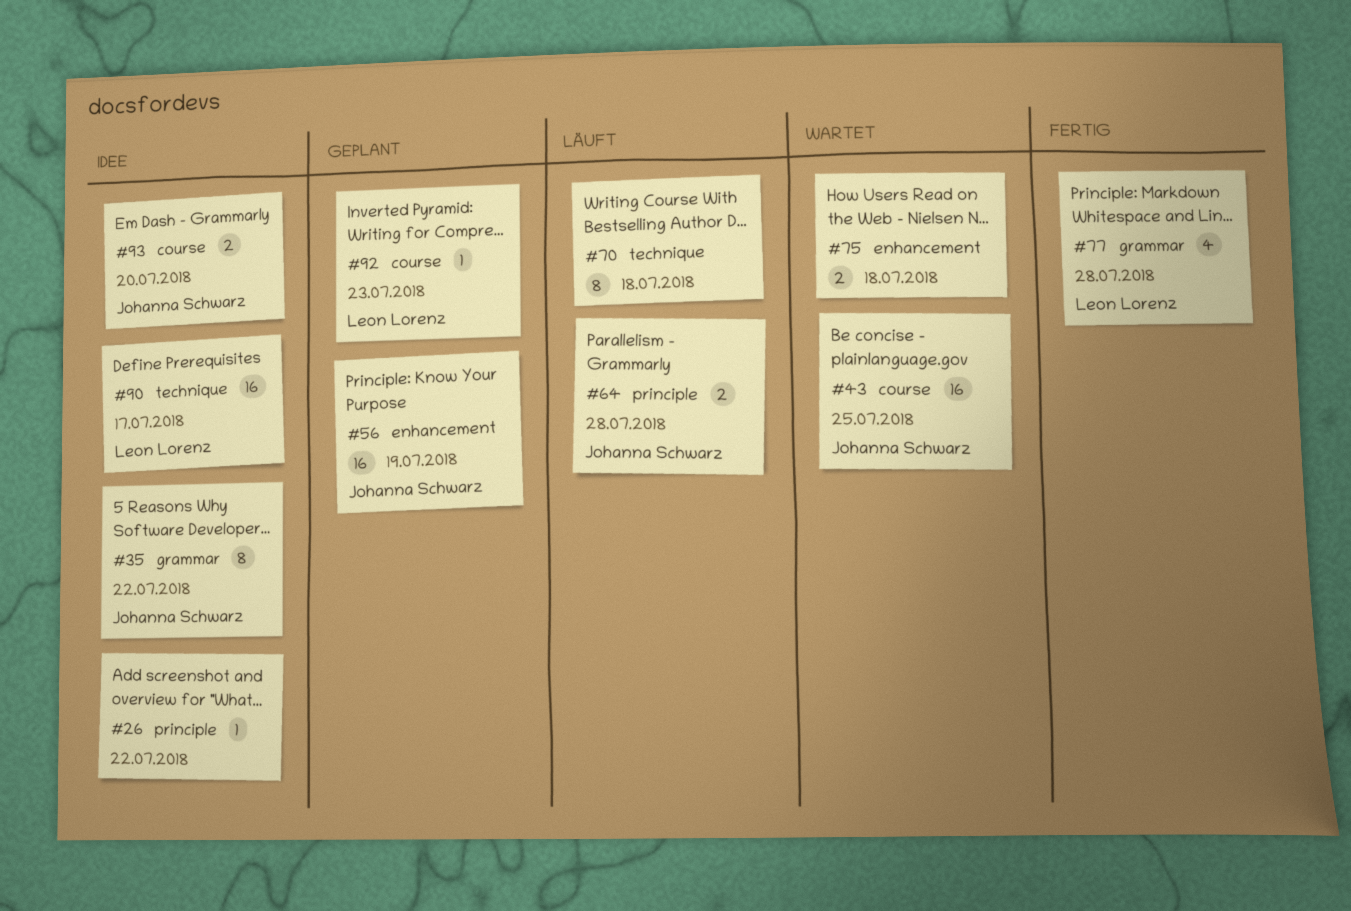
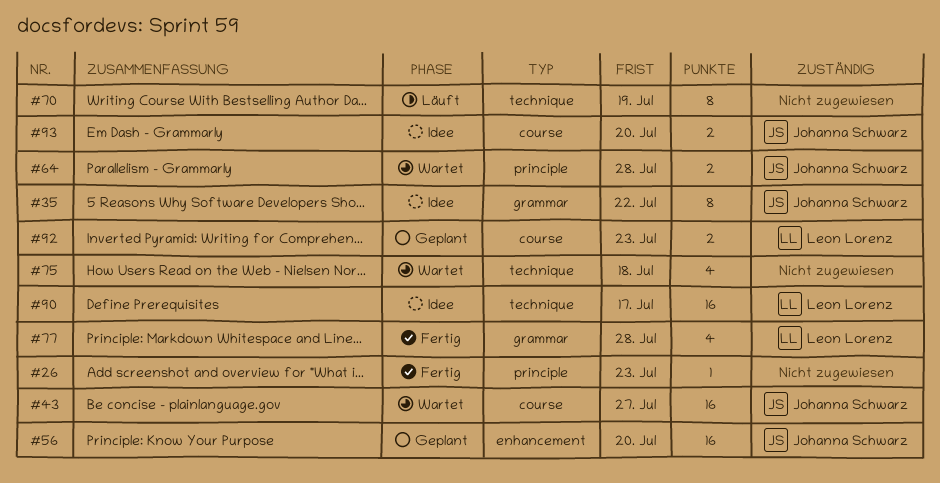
#26, status: Idee -> Fertig
#26, due: Jul 22 -> Jul 23
#43, due: Jul 25 -> Jul 27
#56, due: Jul 19 -> Jul 20
#64, status: Läuft -> Wartet
#70, due: Jul 18 -> Jul 19
#75, label: enhancement -> technique
#75, estimate: 2 -> 4
#92, estimate: 1 -> 2

